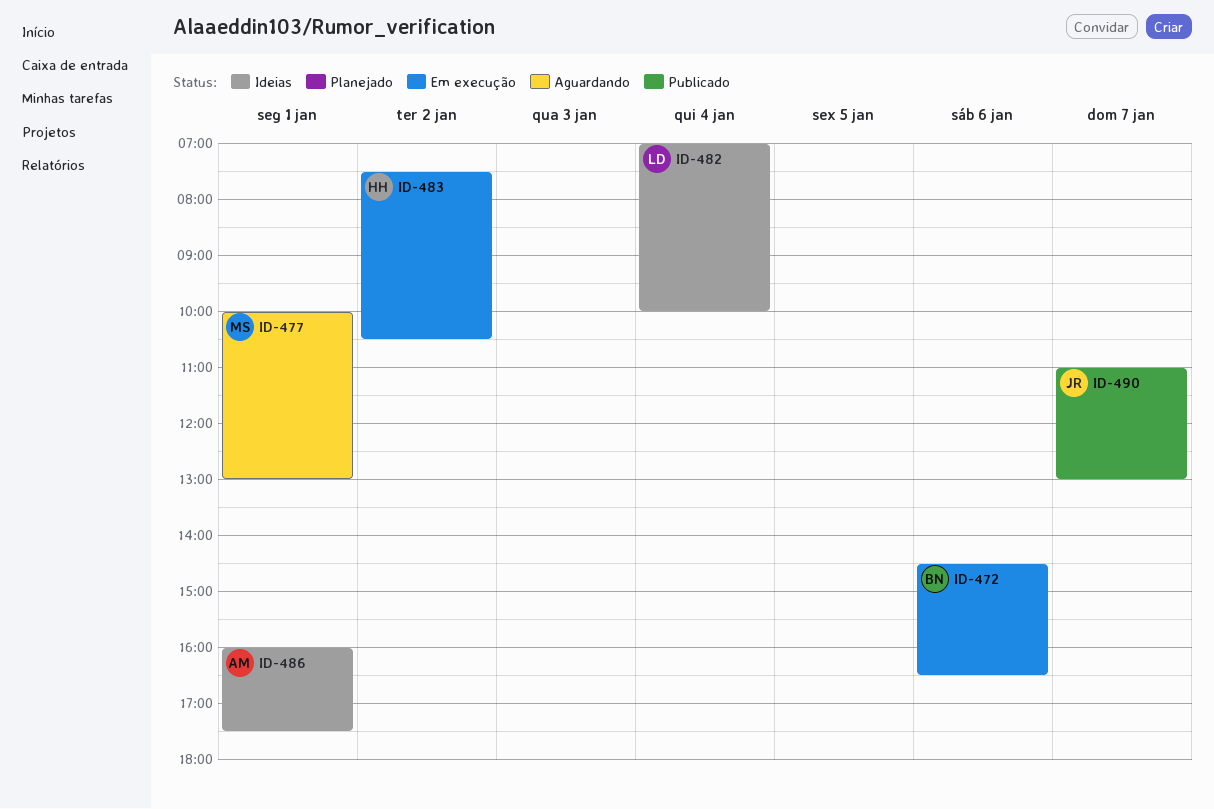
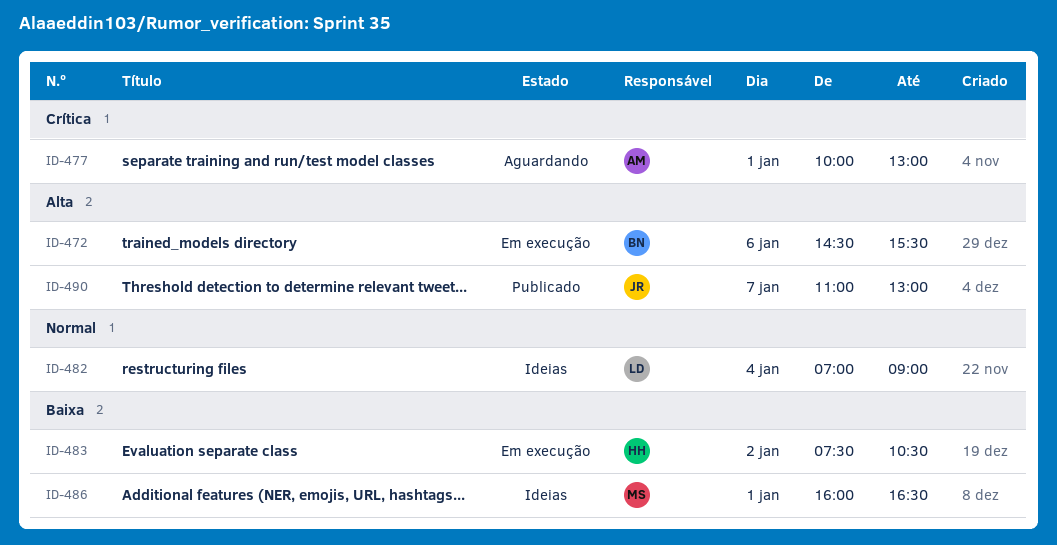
ID-472, ends: 16:30 -> 15:30
ID-477, owner: MS -> AM
ID-482, ends: 10:00 -> 09:00
ID-486, owner: AM -> MS
ID-486, ends: 17:30 -> 16:30

